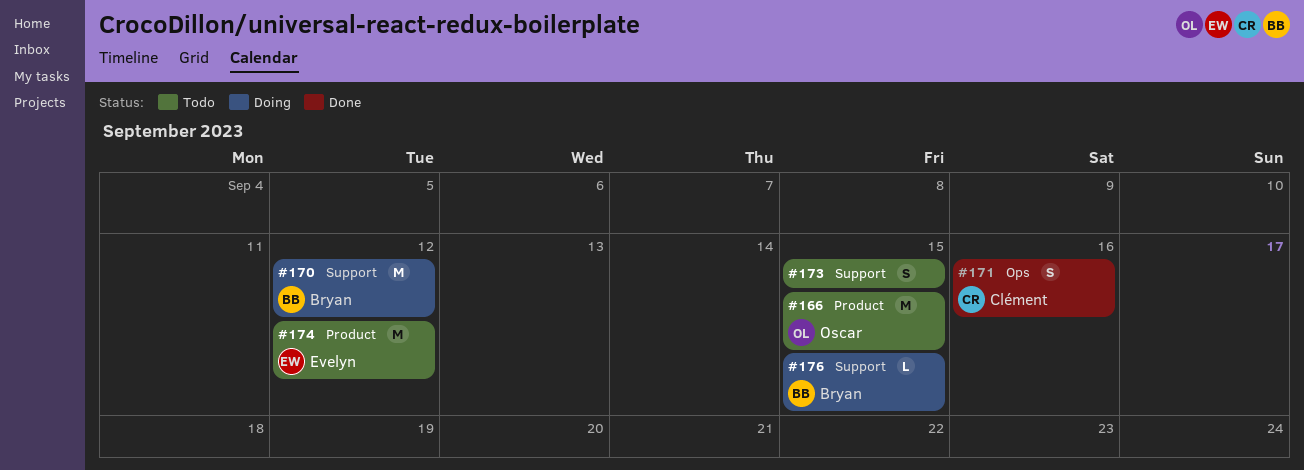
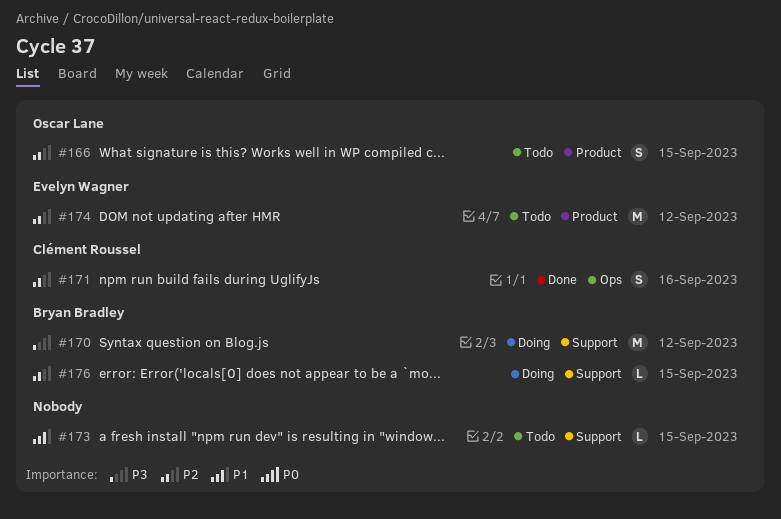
#166, estimate: M -> S
#173, estimate: S -> L

